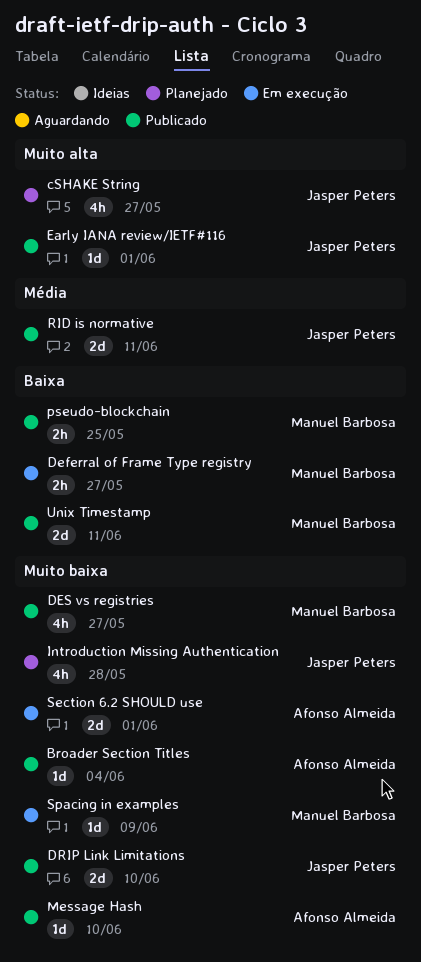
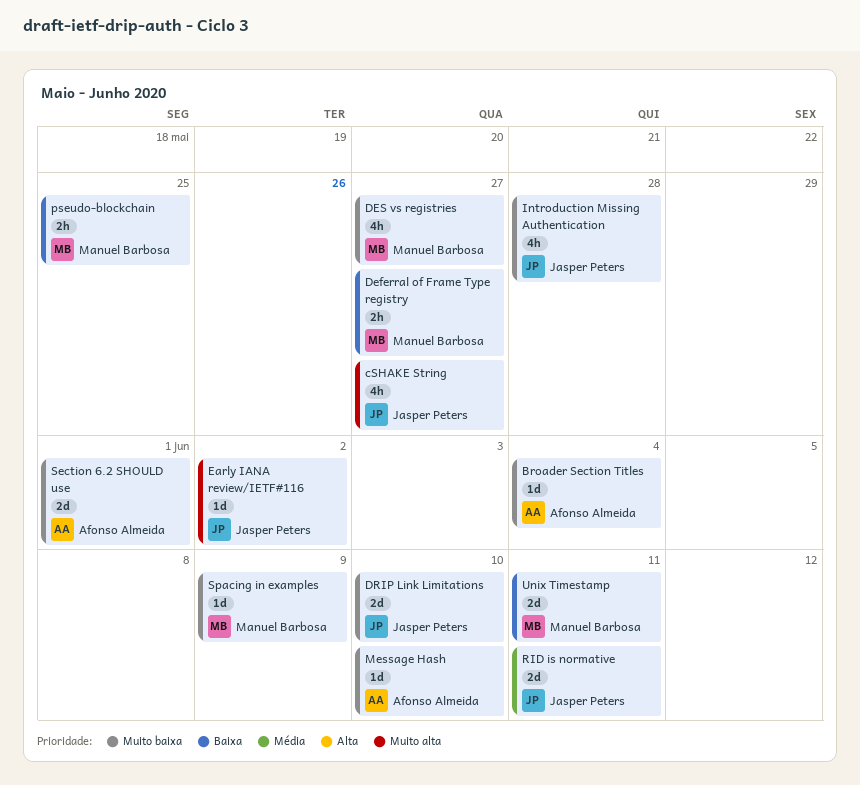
Early IANA review/IETF#116, due: Jun 1 -> Jun 2

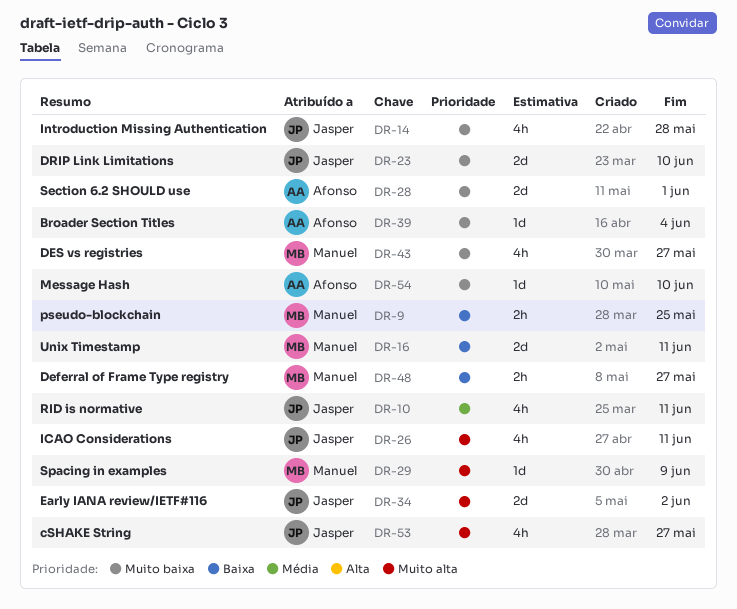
Early IANA review/IETF#116, estimate: 1d -> 2d
ICAO Considerations: none -> present
RID is normative, estimate: 2d -> 4h
Spacing in examples, priority: Muito baixa -> Muito alta

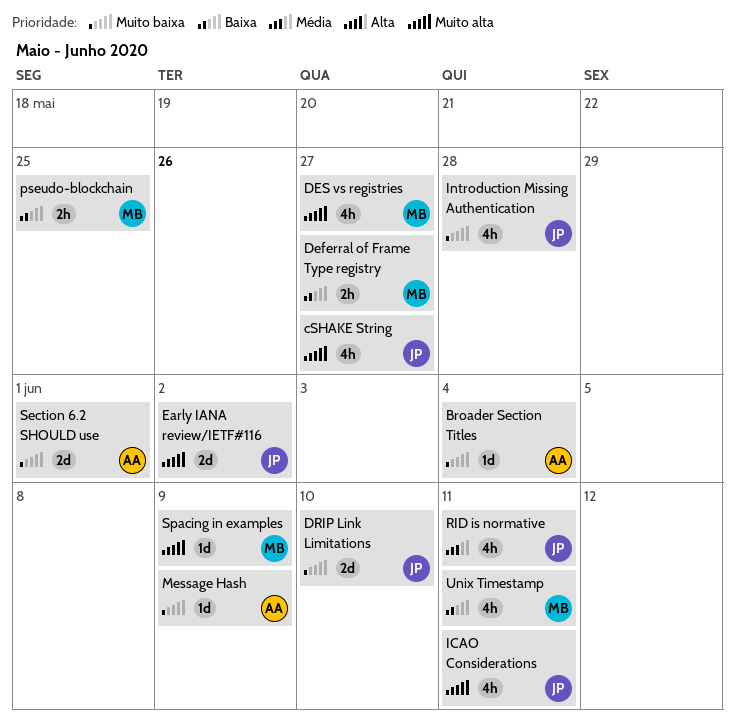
DES vs registries, priority: Muito baixa -> Muito alta
Message Hash, due: Jun 10 -> Jun 9
Unix Timestamp, estimate: 2d -> 4h

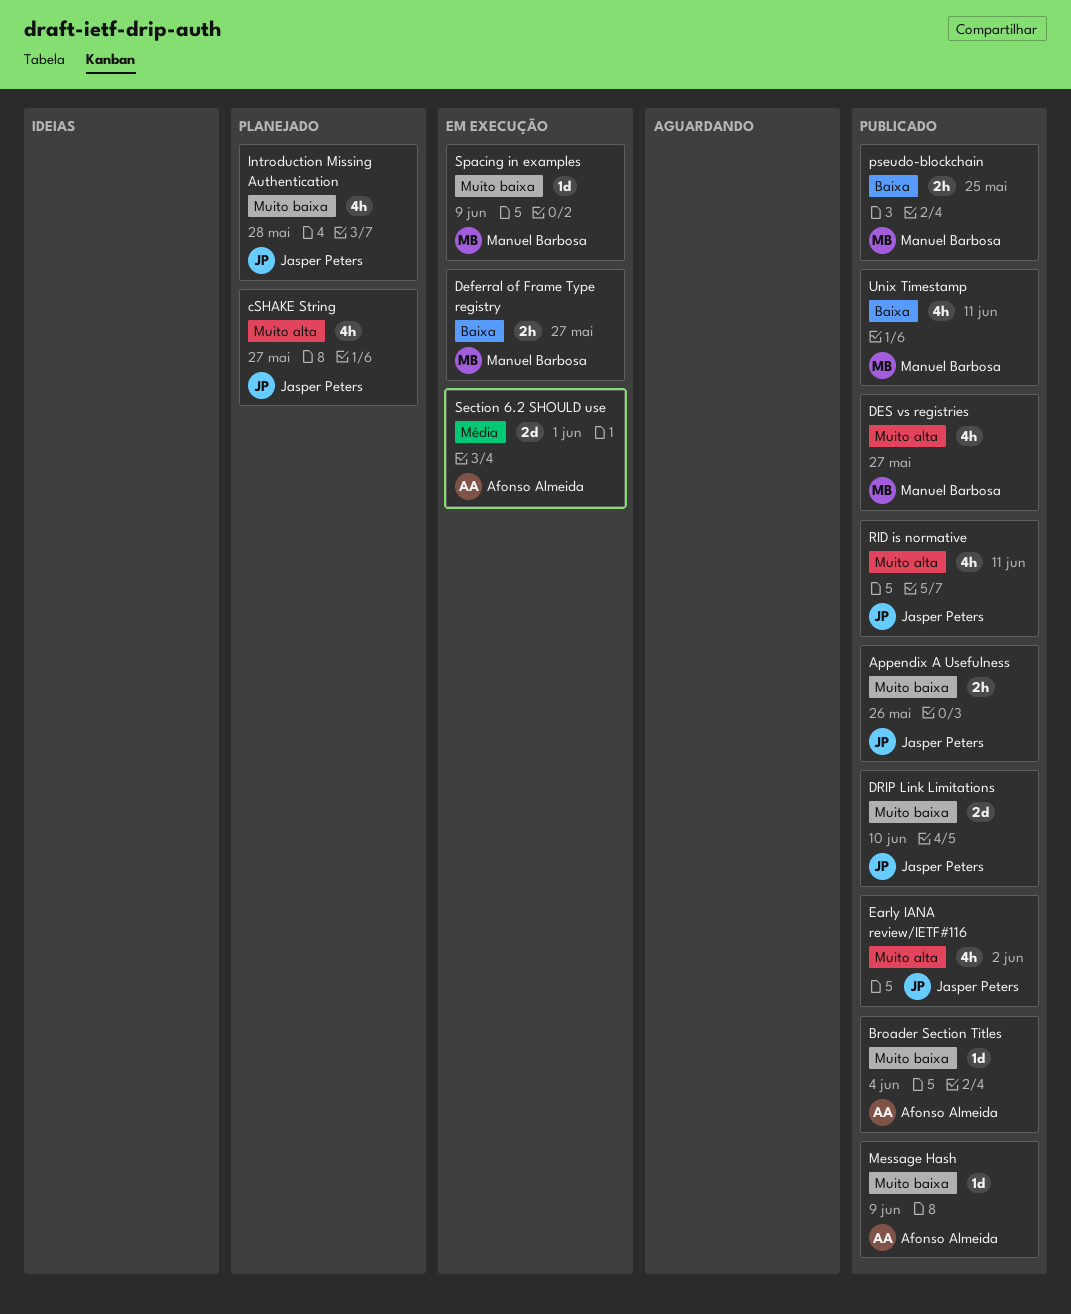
Appendix A Usefulness: none -> present
Early IANA review/IETF#116, estimate: 2d -> 4h
ICAO Considerations: present -> none
RID is normative, priority: Média -> Muito alta
Section 6.2 SHOULD use, priority: Muito baixa -> Média
Spacing in examples, priority: Muito alta -> Muito baixa

